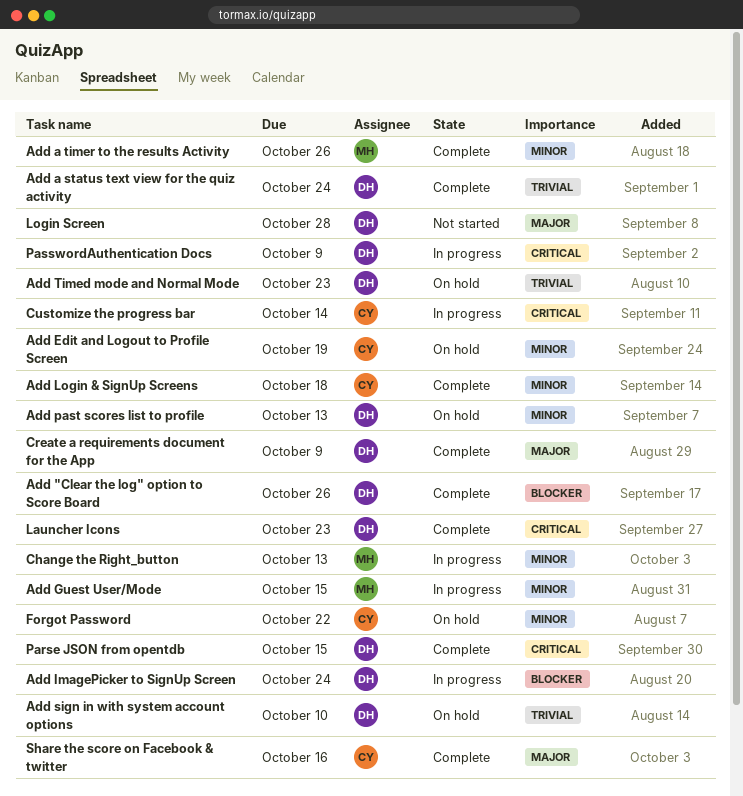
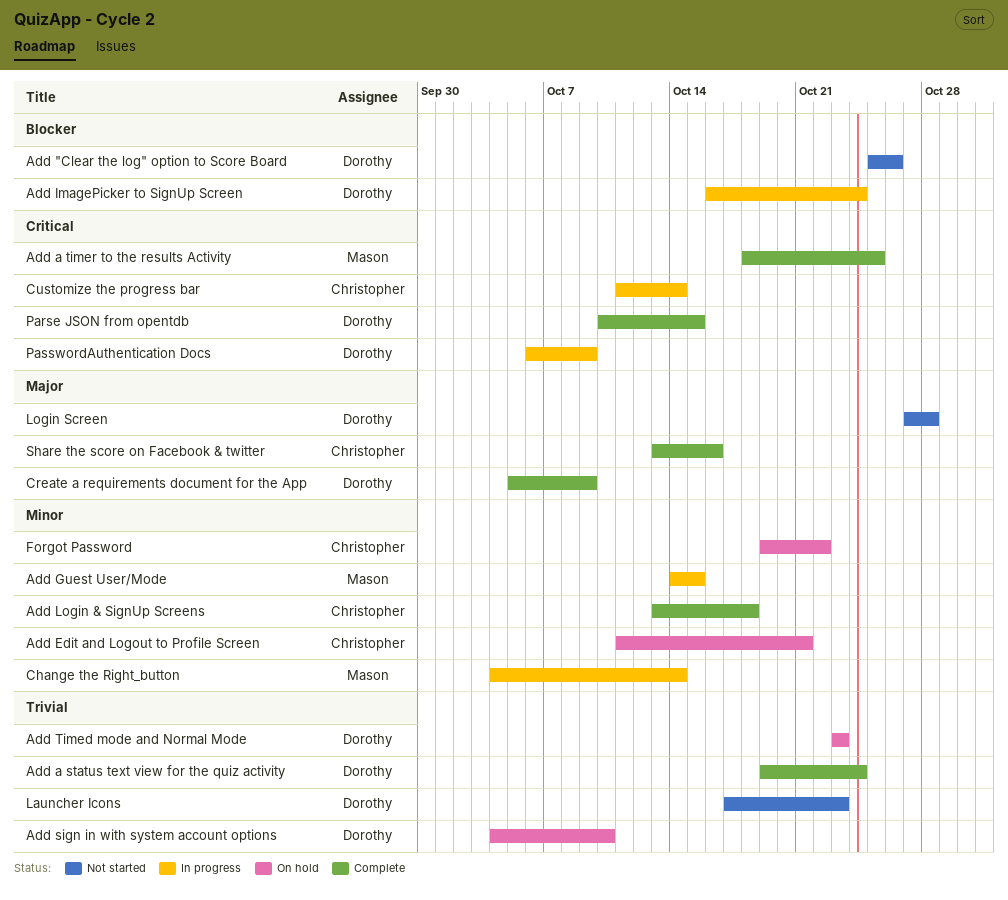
Add "Clear the log" option to Score Board, status: Complete -> Not started
Add a timer to the results Activity, priority: Minor -> Critical
Add a timer to the results Activity, due: Oct 26 -> Oct 25
Add Edit and Logout to Profile Screen, due: Oct 19 -> Oct 21
Add past scores list to profile: present -> none
Change the Right_button, due: Oct 13 -> Oct 14
Launcher Icons, status: Complete -> Not started
Launcher Icons, priority: Critical -> Trivial

